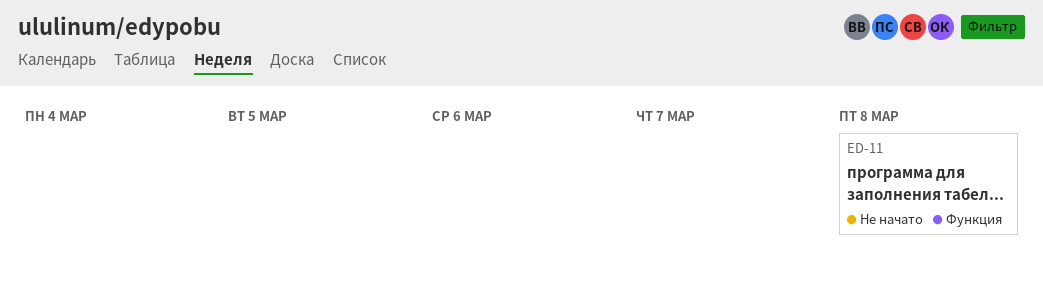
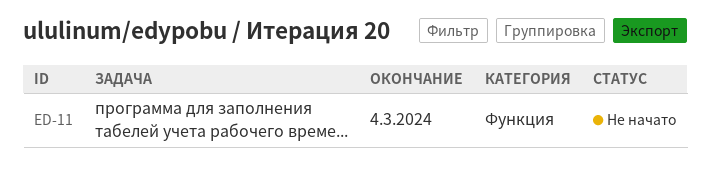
ED-11, due: Mar 8 -> Mar 4

